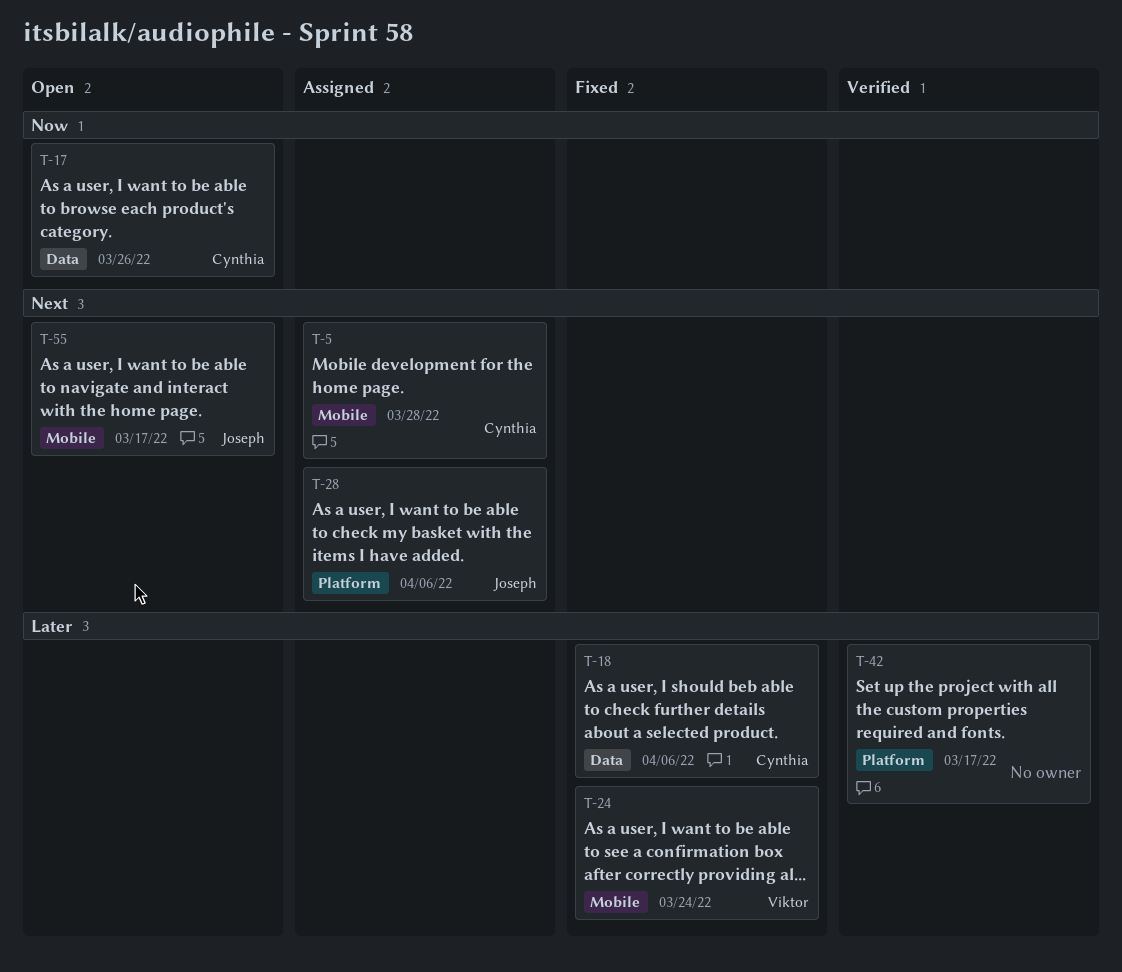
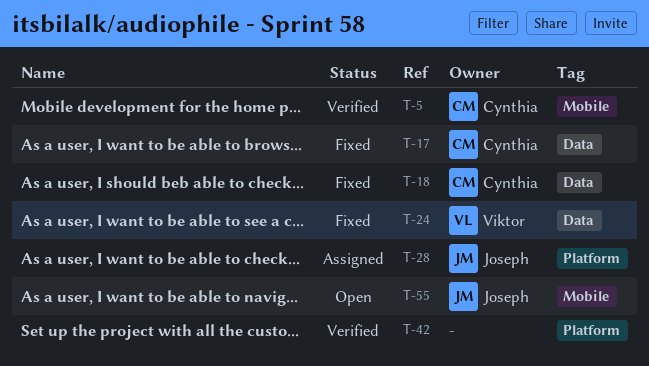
T-5, status: Assigned -> Verified
T-17, status: Open -> Fixed
T-24, label: Mobile -> Data

